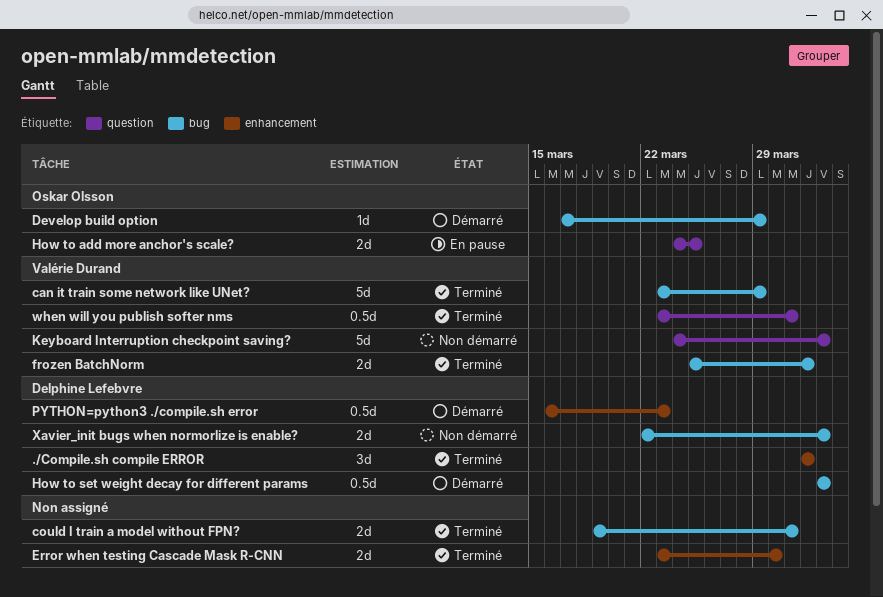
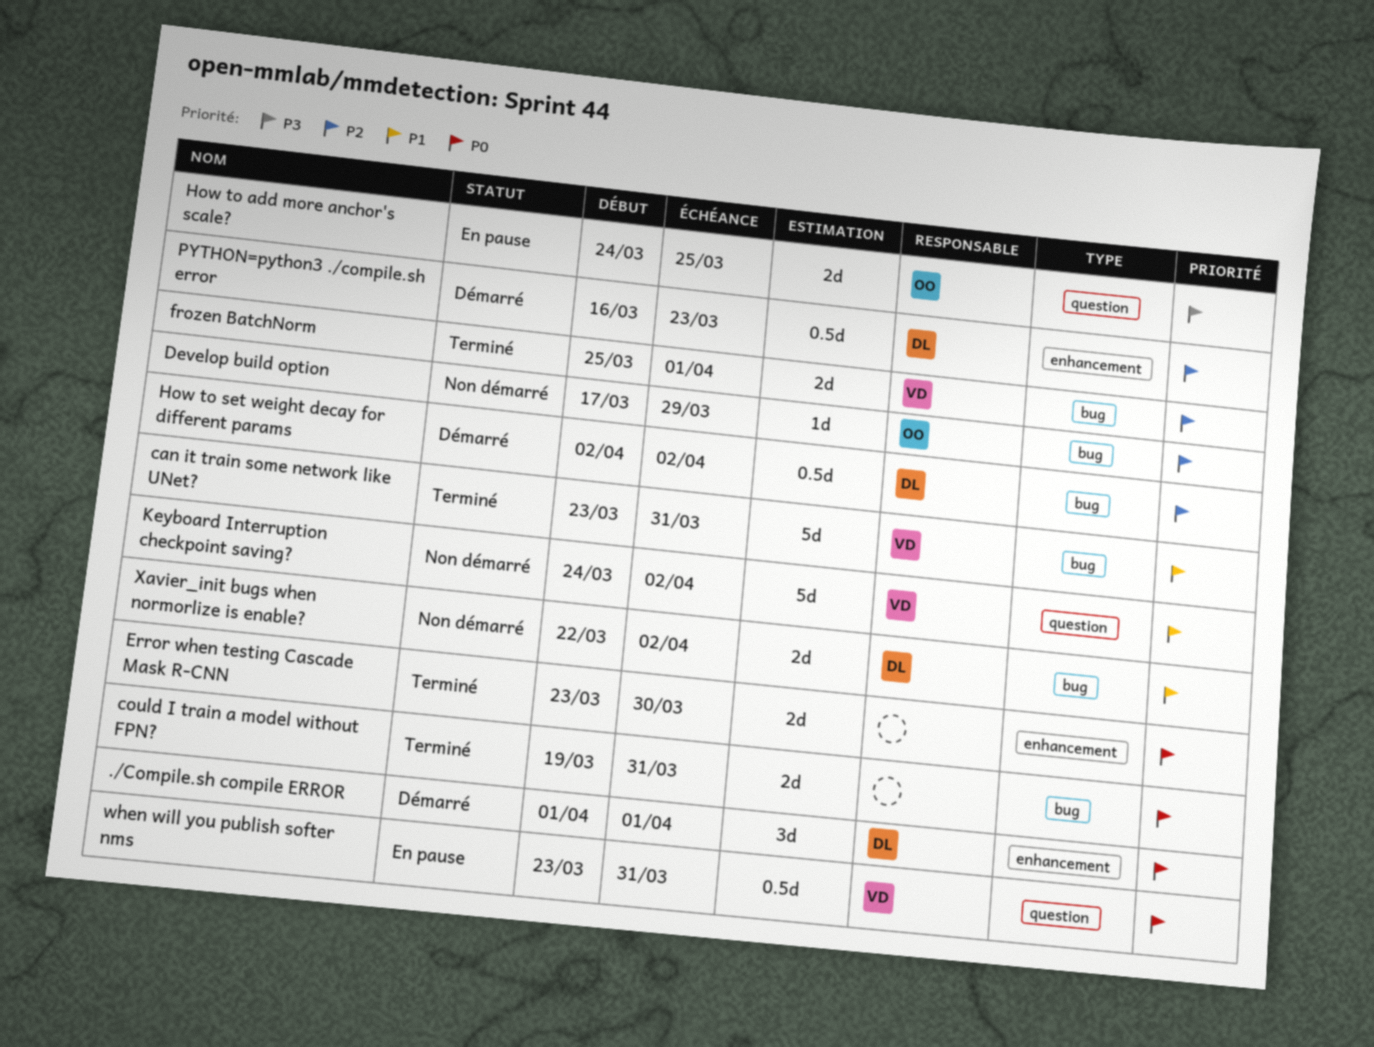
./Compile.sh compile ERROR, status: Terminé -> Démarré
can it train some network like UNet?, due: Mar 29 -> Mar 31
Develop build option, status: Démarré -> Non démarré
when will you publish softer nms, status: Terminé -> En pause

